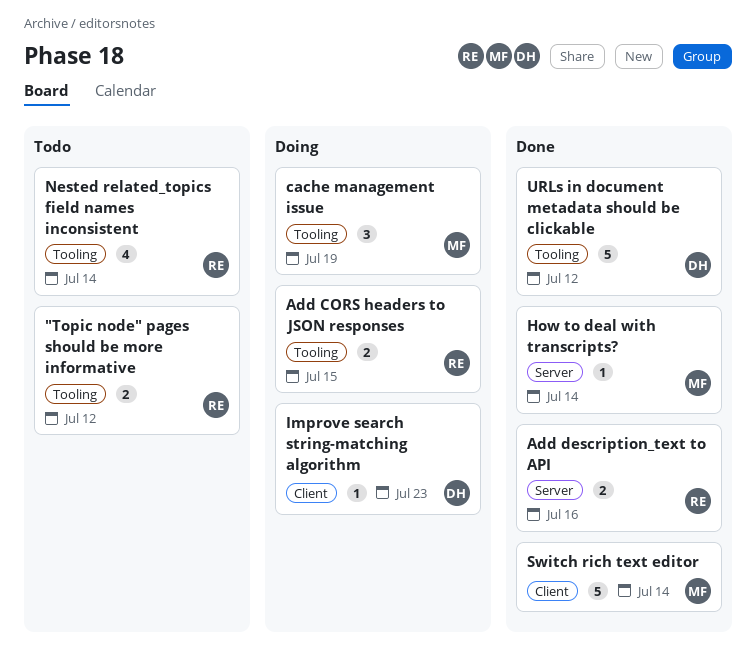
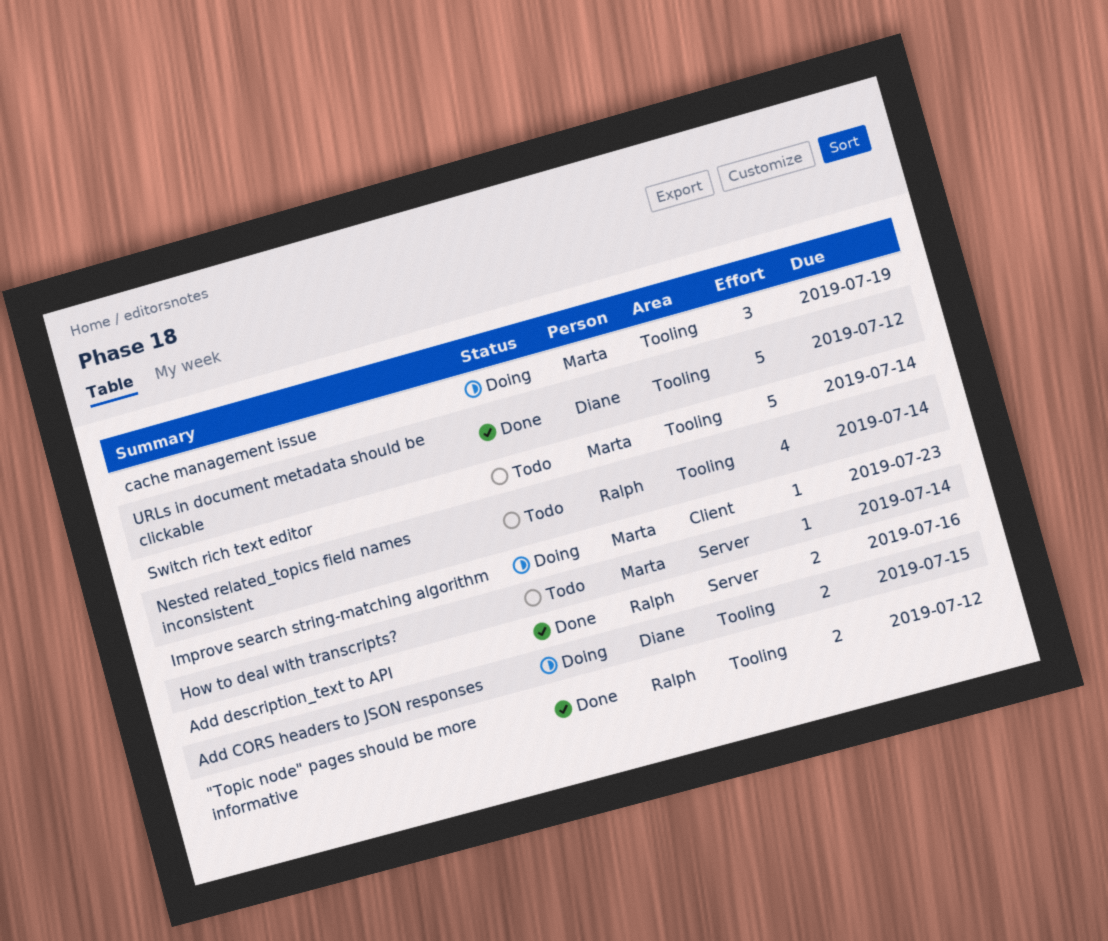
"Topic node" pages should be more informative, status: Todo -> Done
Add CORS headers to JSON responses, owner: Ralph -> Diane
How to deal with transcripts?, status: Done -> Todo
Improve search string-matching algorithm, owner: Diane -> Marta
Switch rich text editor, status: Done -> Todo
Switch rich text editor, label: Client -> Tooling

